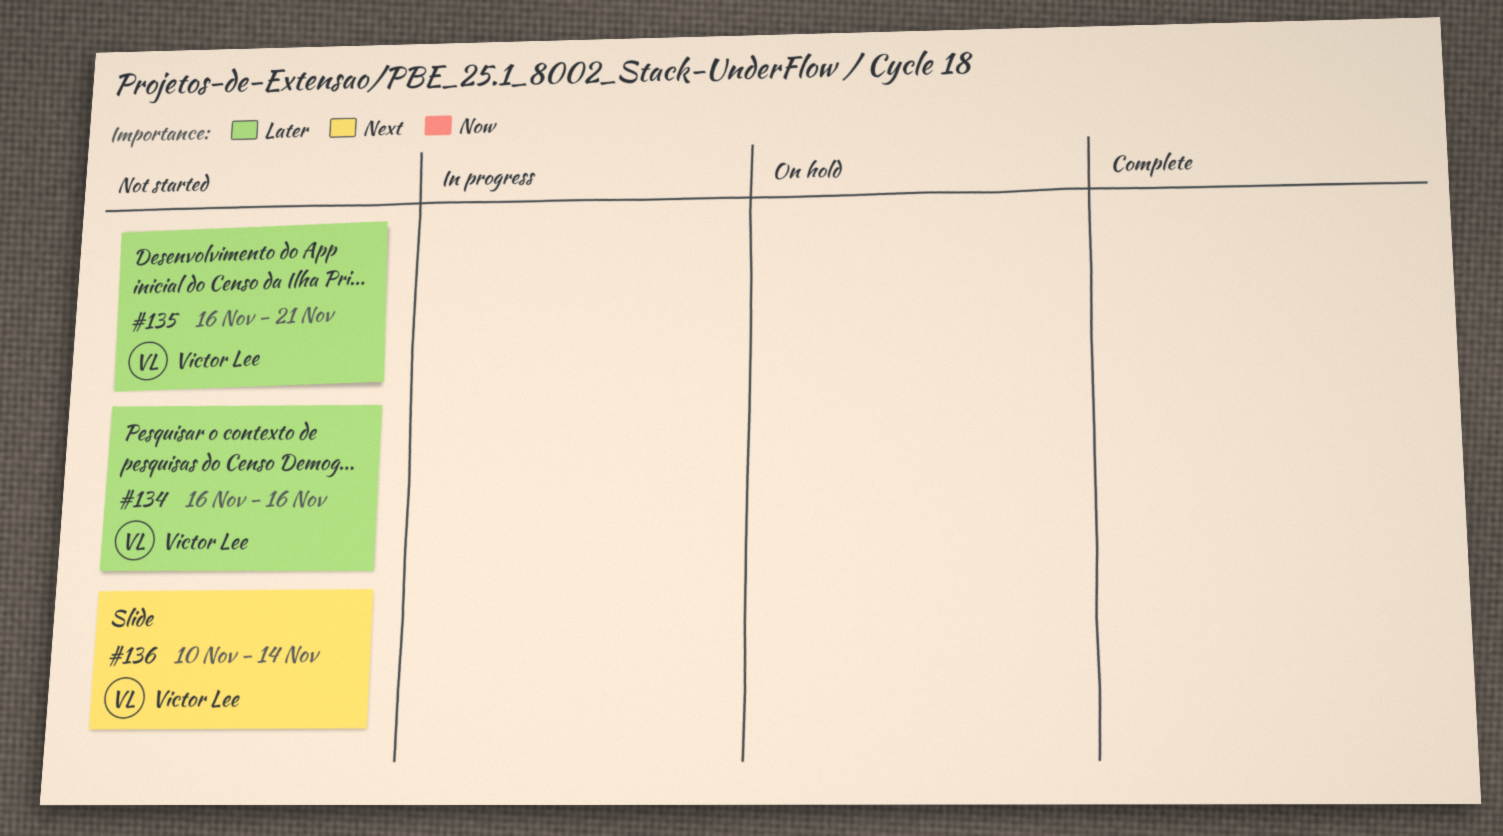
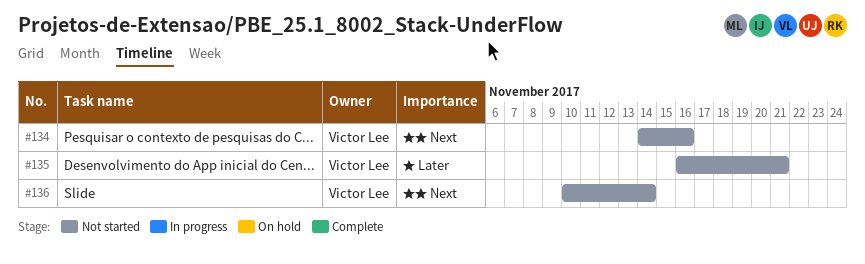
#134, priority: Later -> Next
#134, start: Nov 16 -> Nov 14

